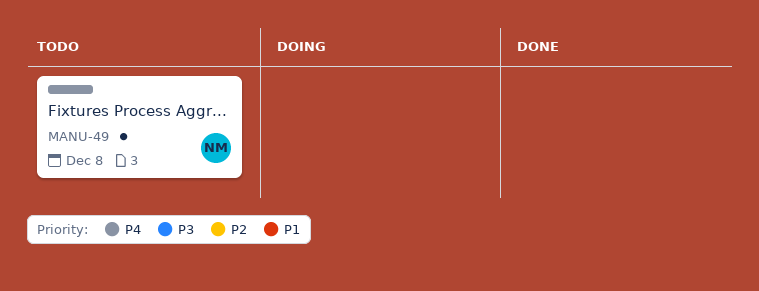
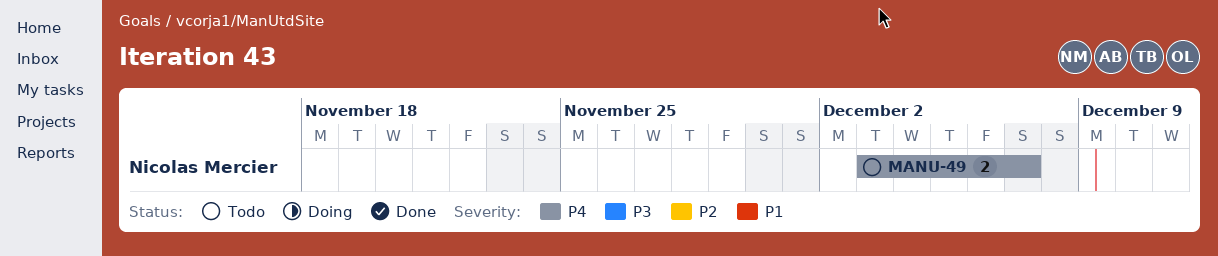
MANU-49, estimate: 1 -> 2
MANU-49, due: Dec 8 -> Dec 7

